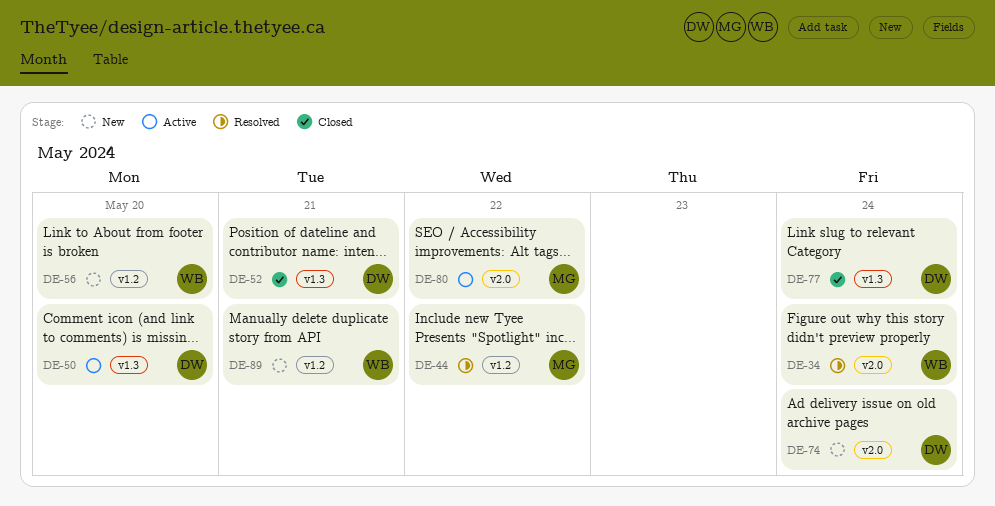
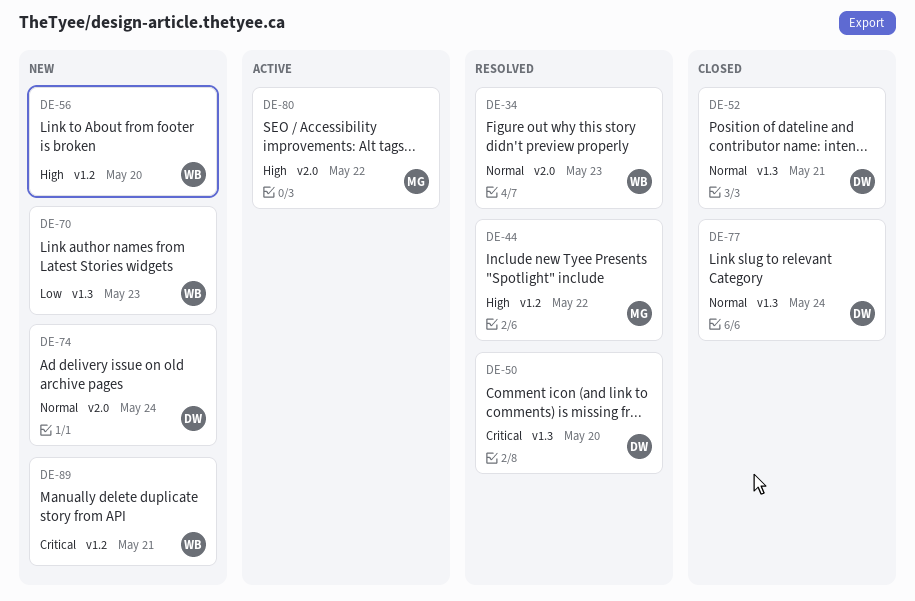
DE-34, due: May 24 -> May 23
DE-50, status: Active -> Resolved
DE-70: none -> present

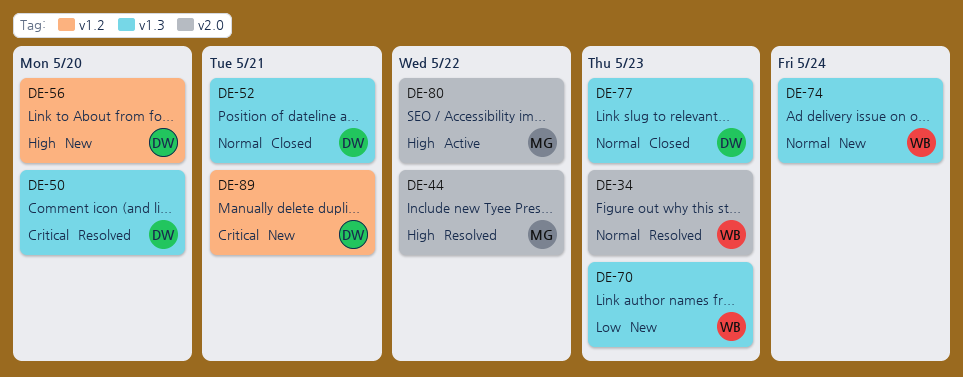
DE-44, label: v1.2 -> v2.0
DE-56, owner: WB -> DW
DE-74, owner: DW -> WB
DE-74, label: v2.0 -> v1.3
DE-77, due: May 24 -> May 23
DE-89, owner: WB -> DW

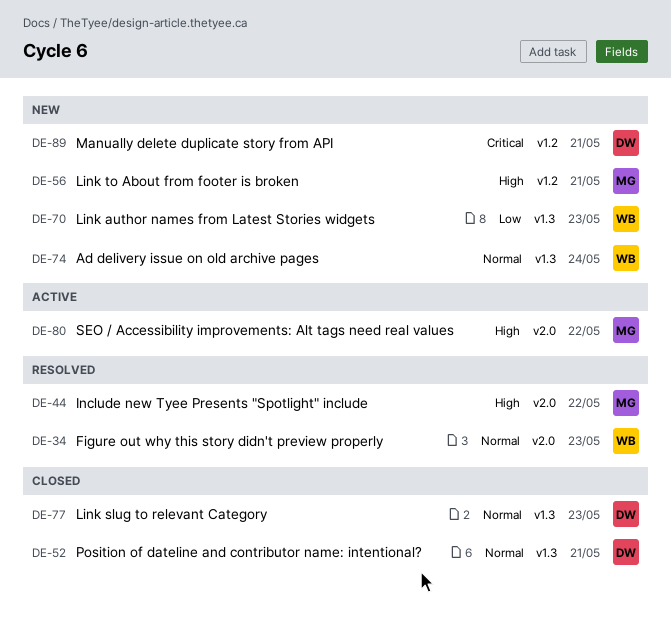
DE-50: present -> none
DE-56, owner: DW -> MG
DE-56, due: May 20 -> May 21

